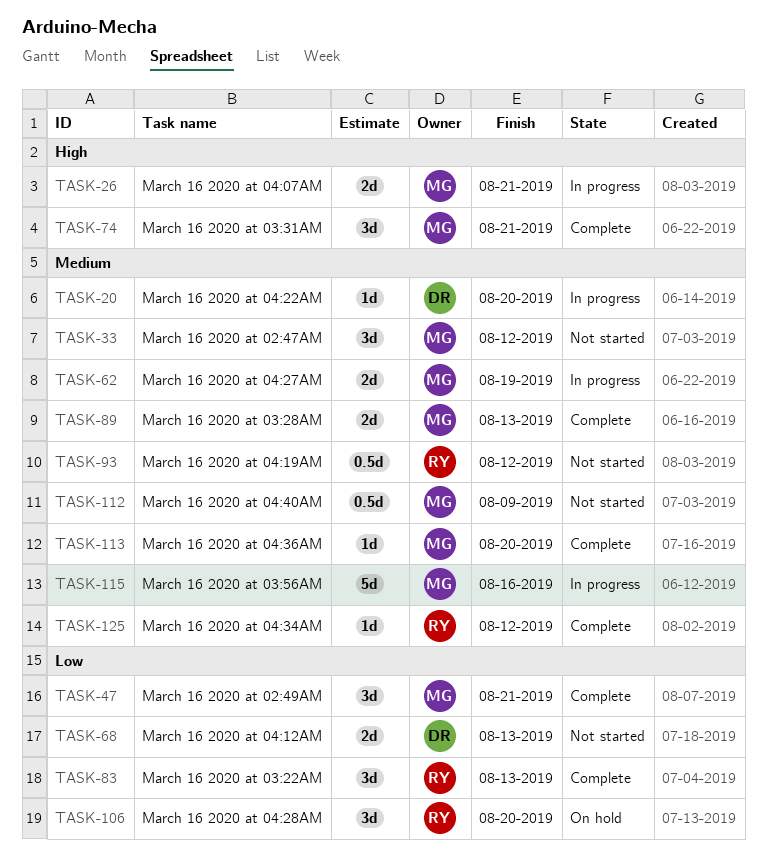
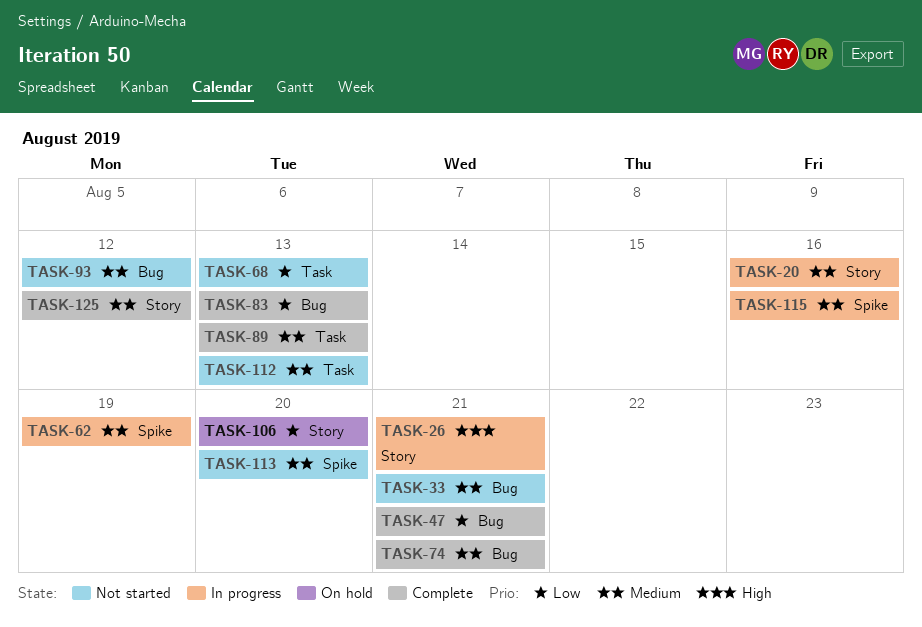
TASK-20, due: Aug 20 -> Aug 16
TASK-33, due: Aug 12 -> Aug 21
TASK-74, priority: High -> Medium
TASK-112, due: Aug 9 -> Aug 13
TASK-113, status: Complete -> Not started

